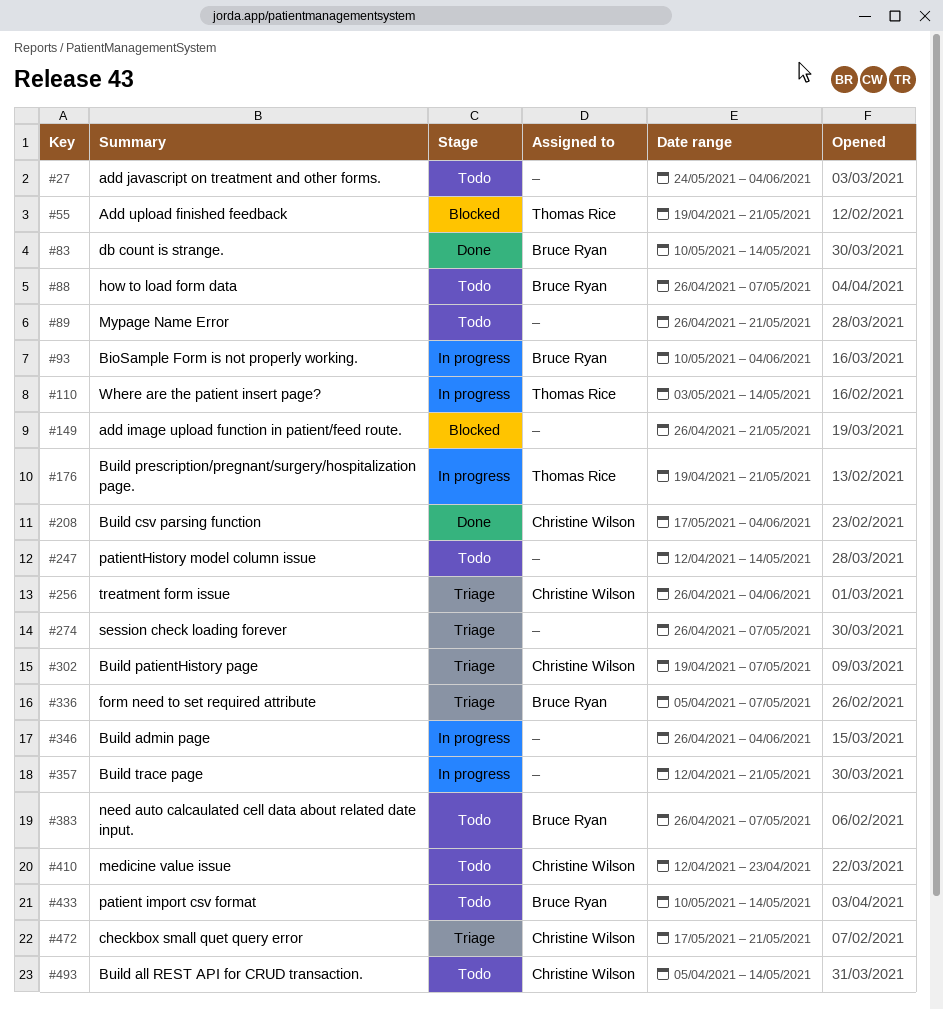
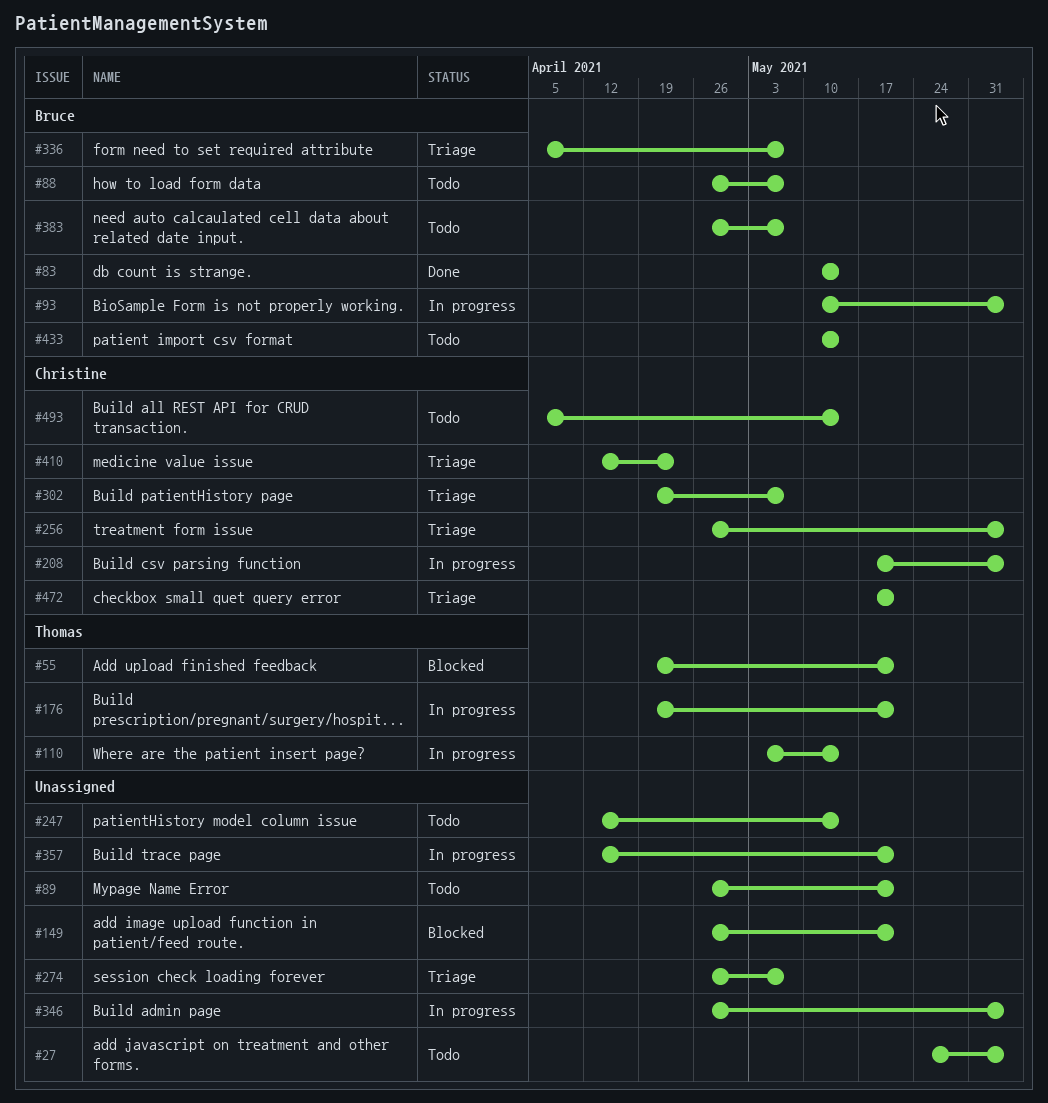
#208, status: Done -> In progress
#410, status: Todo -> Triage

